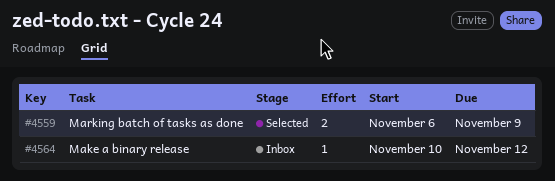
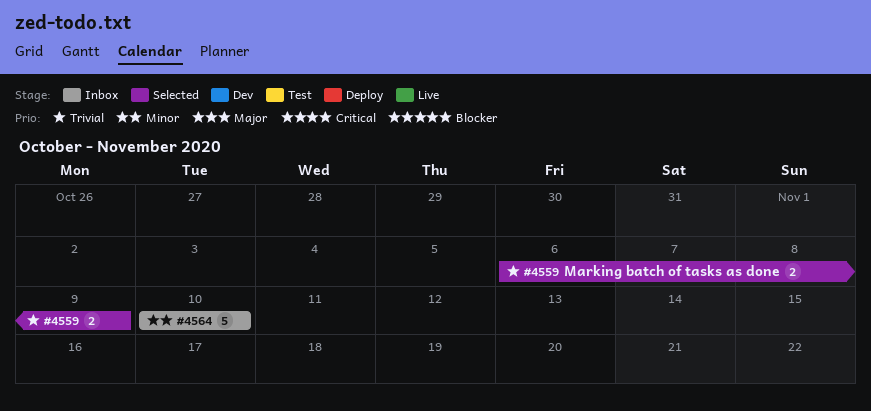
#4564, estimate: 1 -> 5
#4564, due: Nov 12 -> Nov 10

